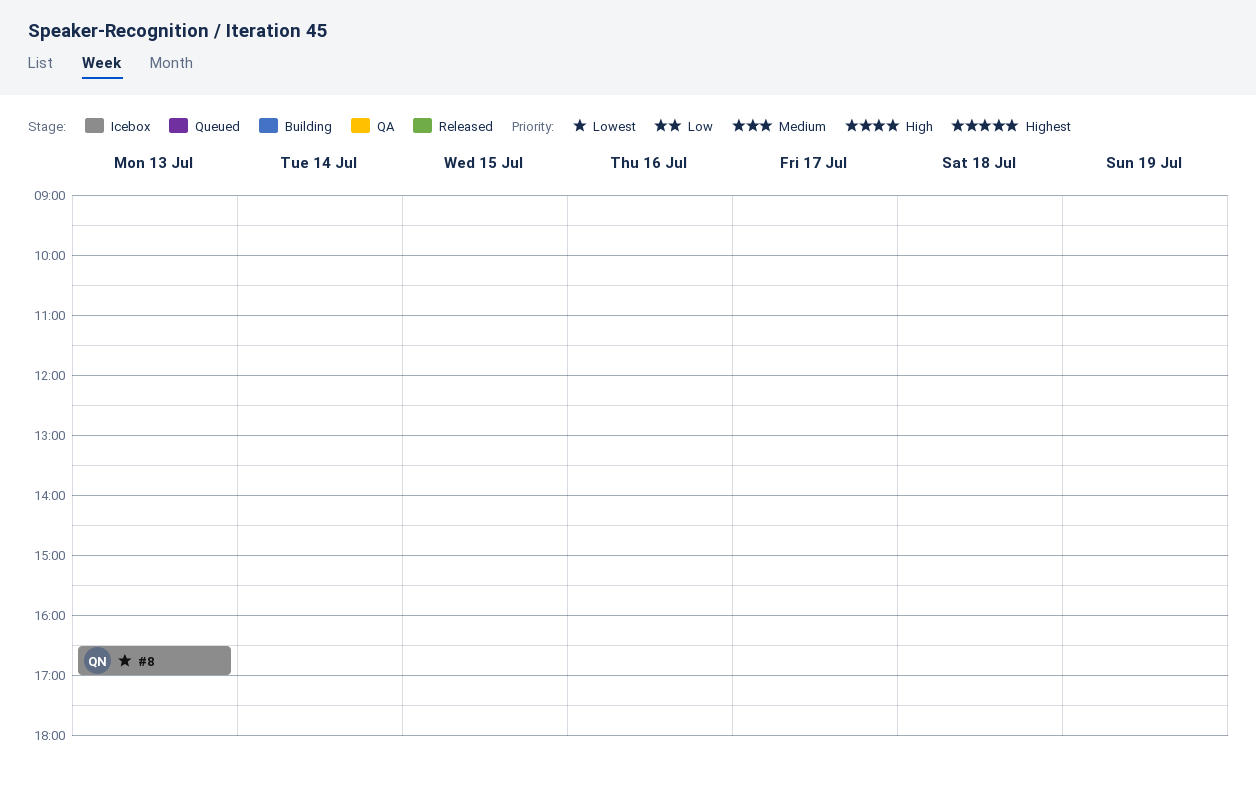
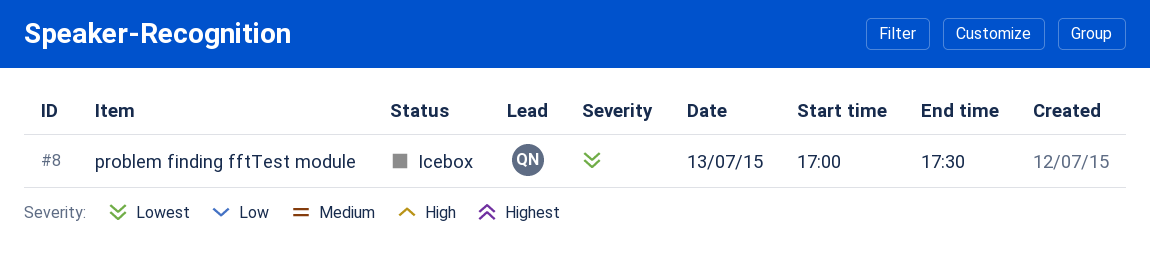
#8, begins: 16:30 -> 17:00
#8, ends: 17:00 -> 17:30

